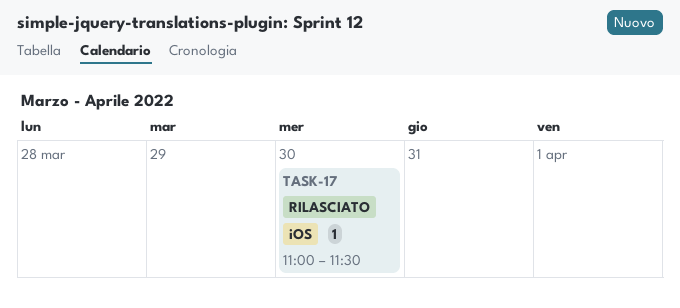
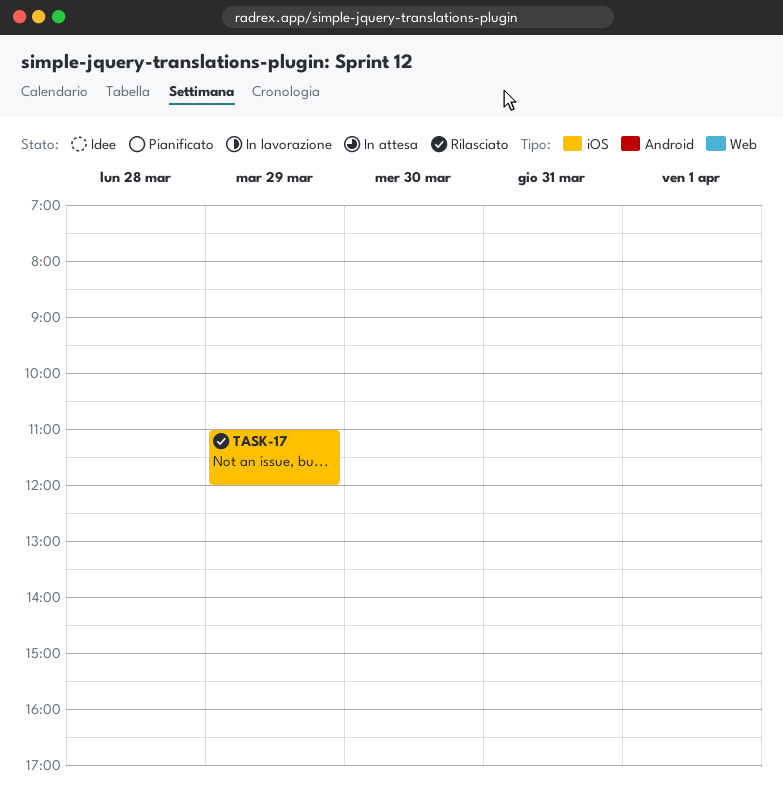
TASK-17, day: Mar 30 -> Mar 29
TASK-17, ends: 11:30 -> 12:00

